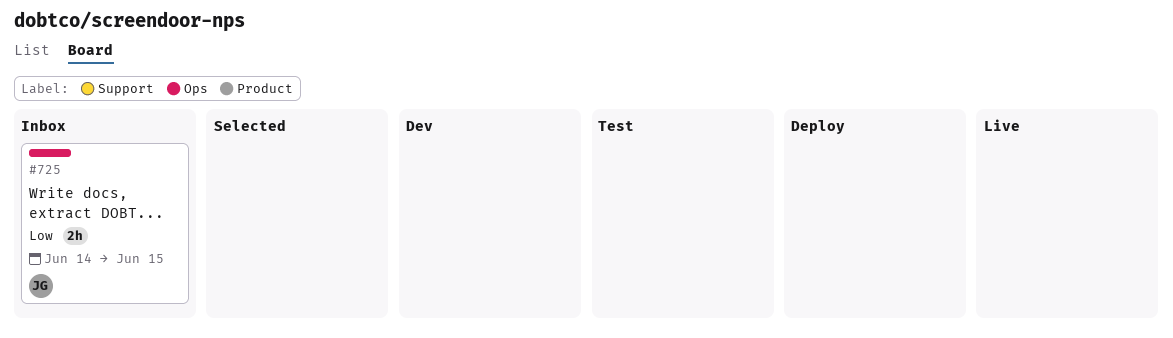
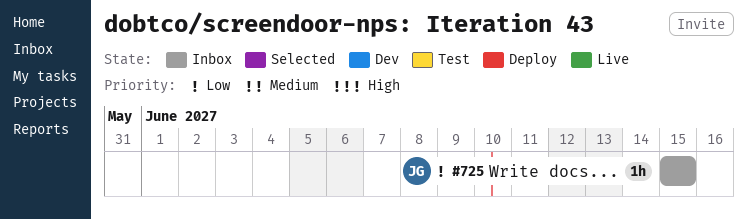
#725, estimate: 2h -> 1h
#725, start: Jun 14 -> Jun 15

